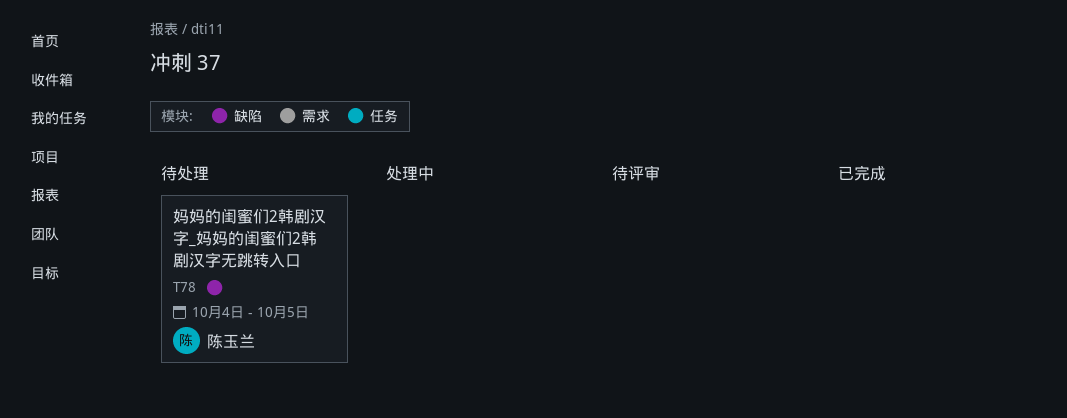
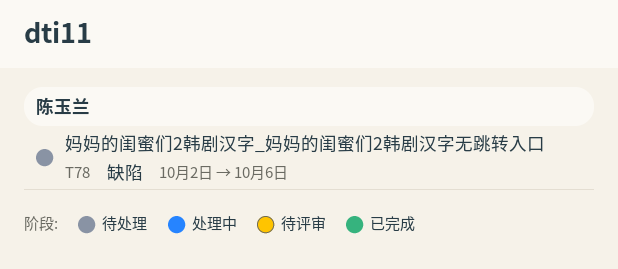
T78, start: Oct 4 -> Oct 2
T78, due: Oct 5 -> Oct 6

